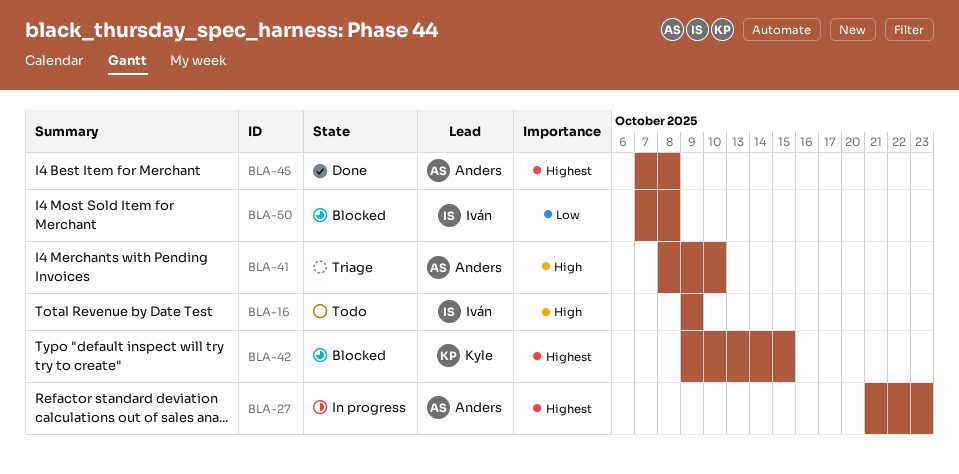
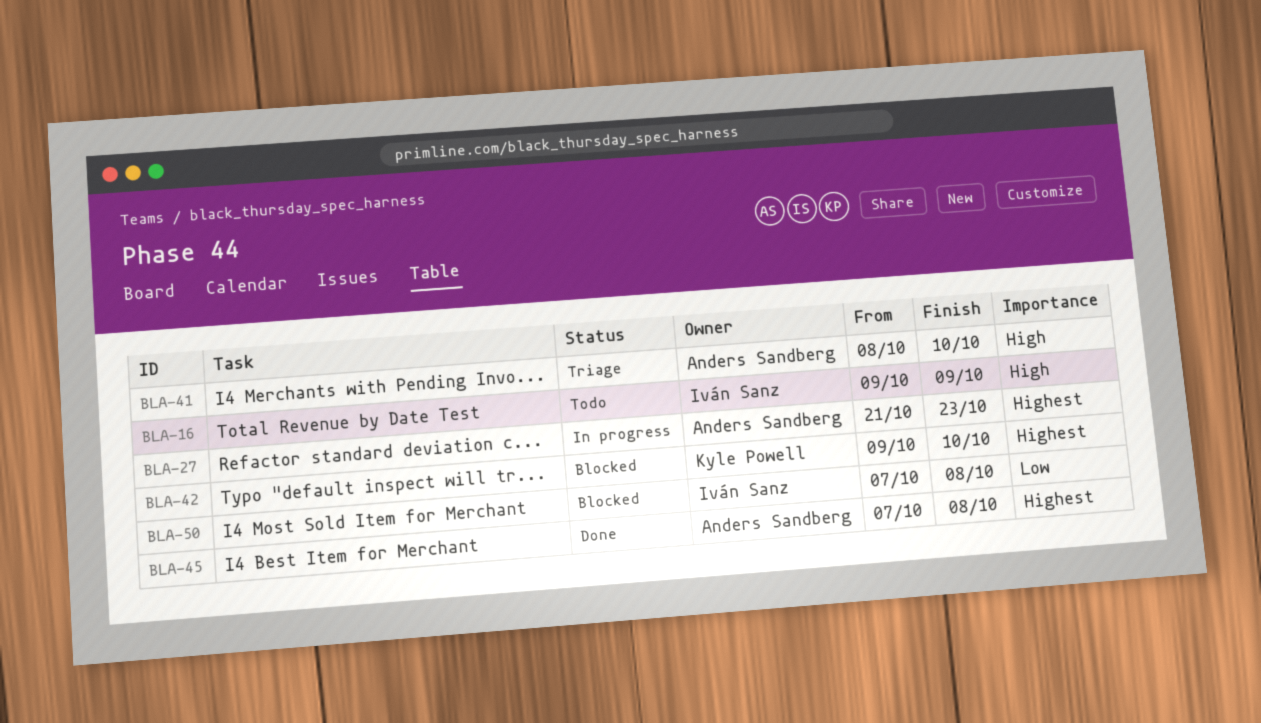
BLA-42, due: Oct 15 -> Oct 10

